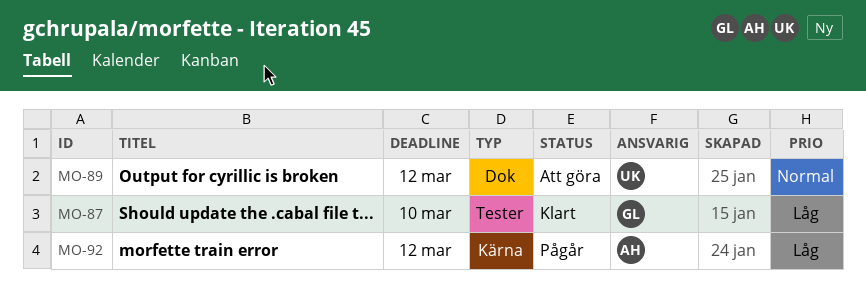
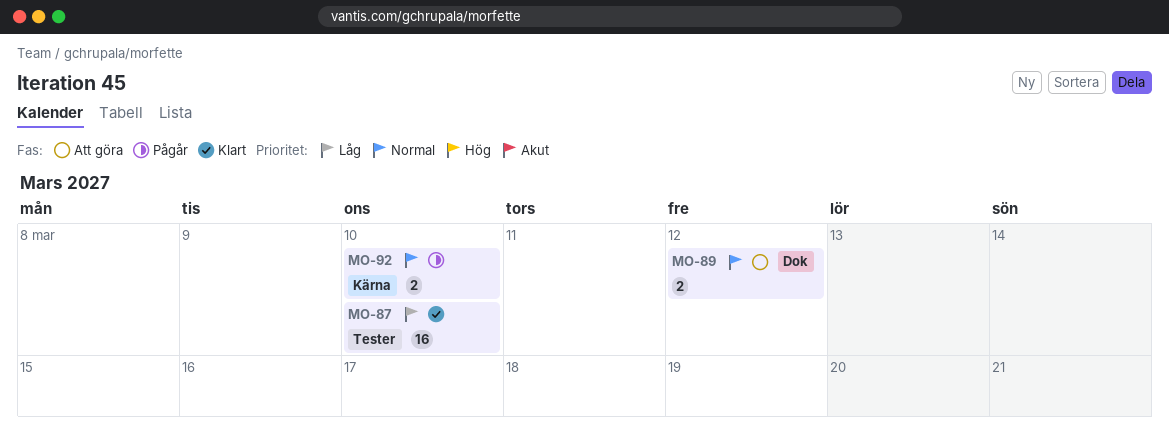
MO-92, priority: Låg -> Normal
MO-92, due: Mar 12 -> Mar 10

